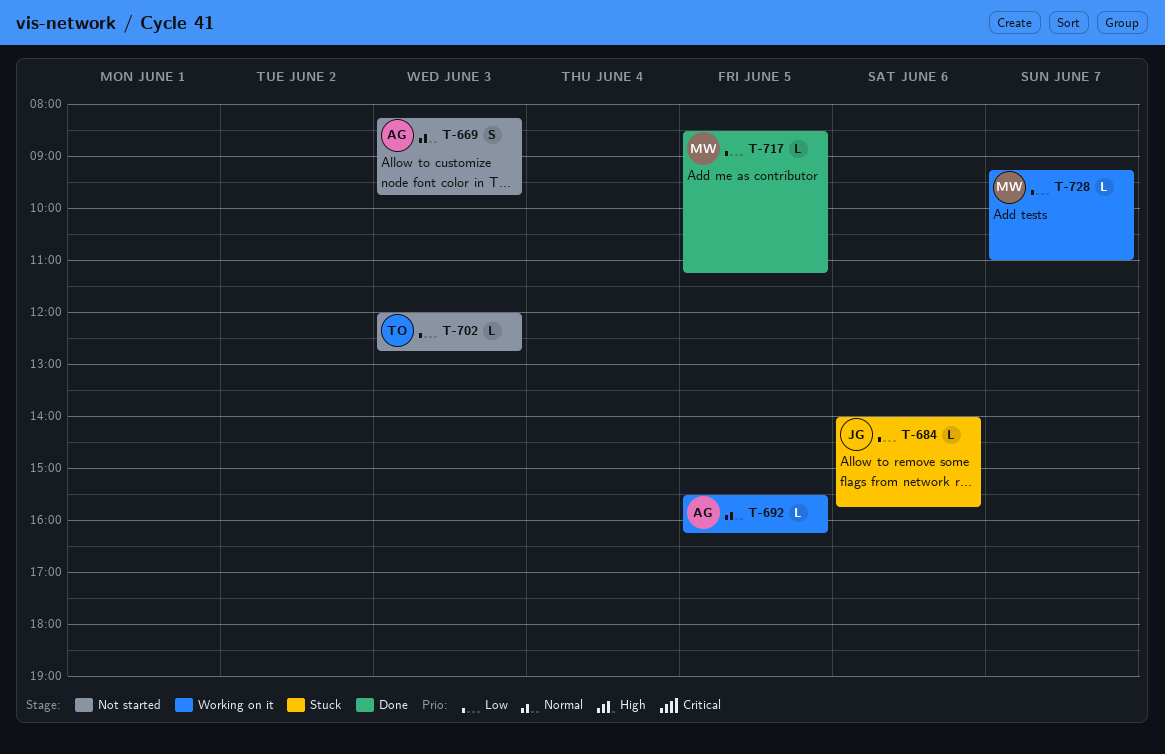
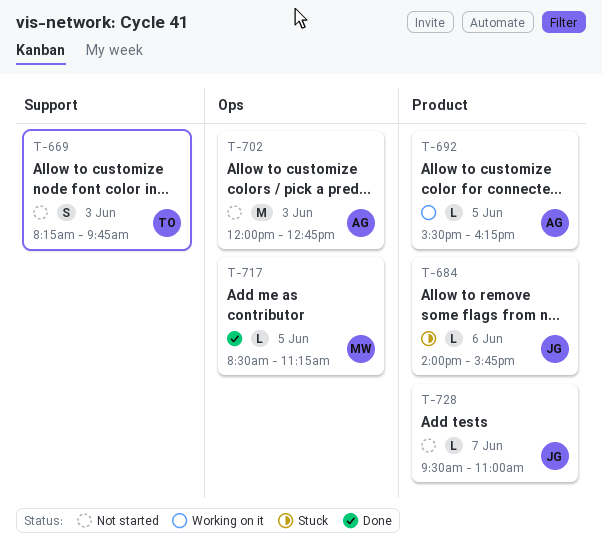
T-669, owner: AG -> TO
T-702, owner: TO -> AG
T-702, estimate: L -> M
T-728, status: Working on it -> Not started
T-728, owner: MW -> JG
T-728, begins: 09:15 -> 09:30

